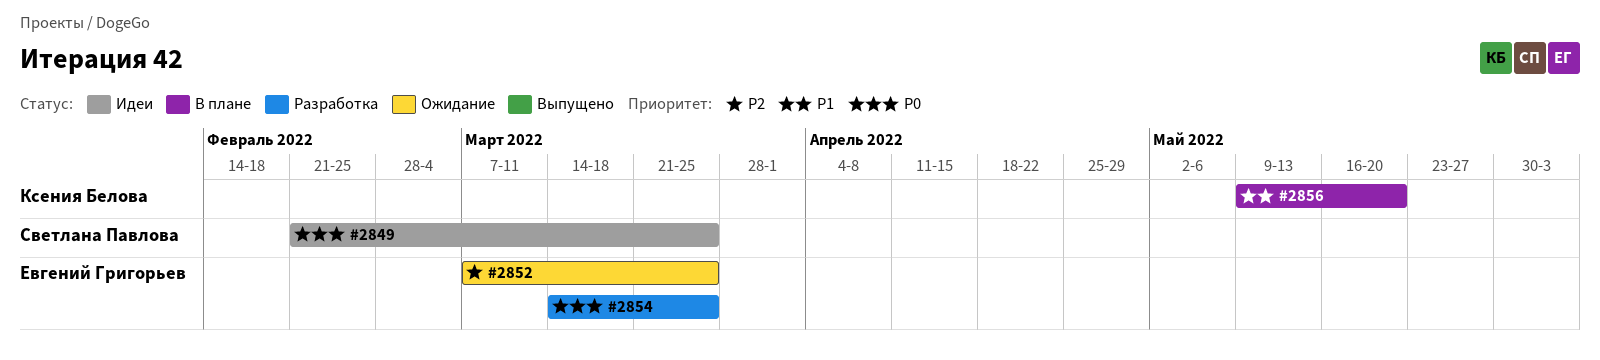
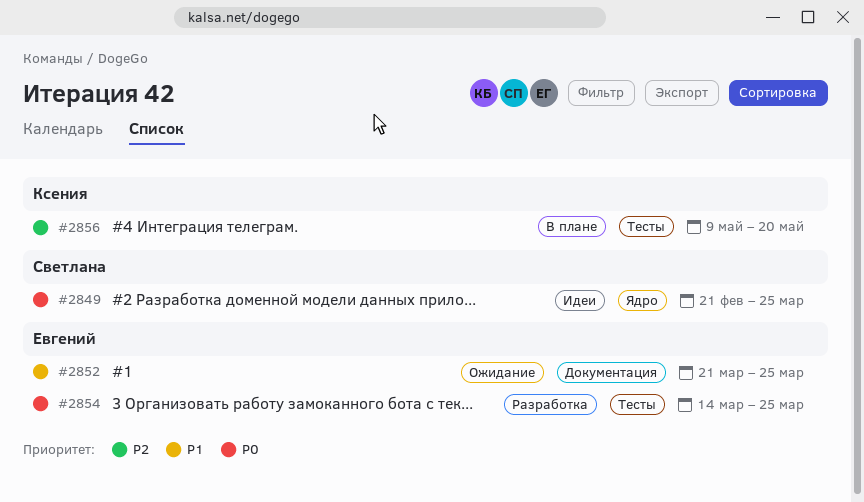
#2852, priority: P2 -> P1
#2852, start: Mar 7 -> Mar 21
#2856, priority: P1 -> P2

